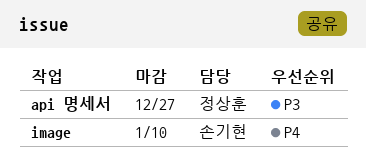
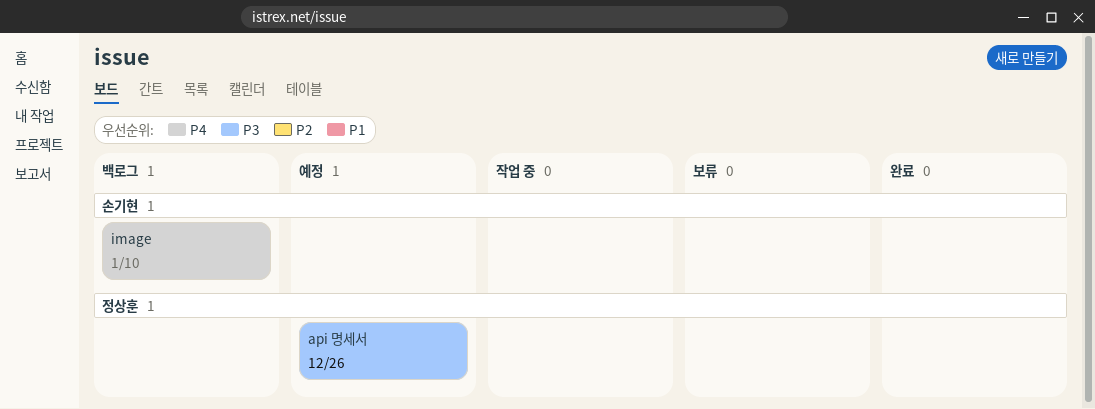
api 명세서, due: Dec 27 -> Dec 26

